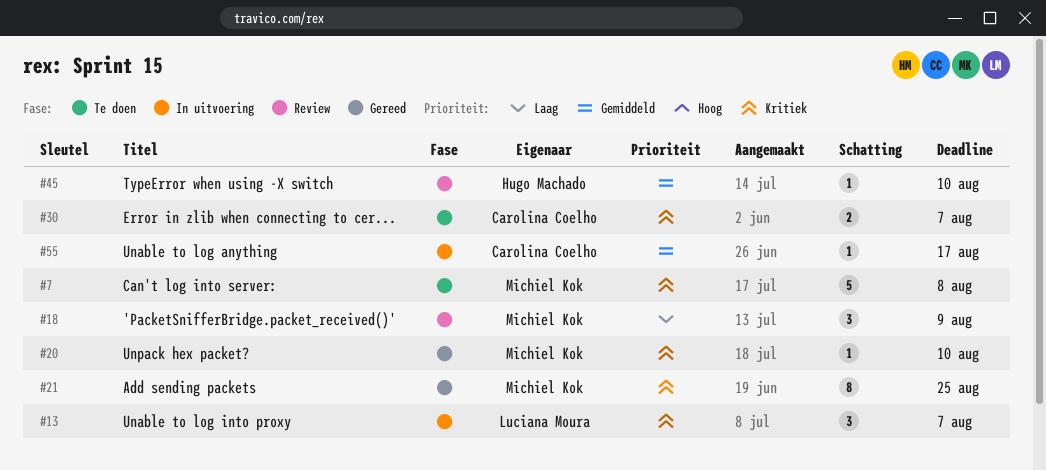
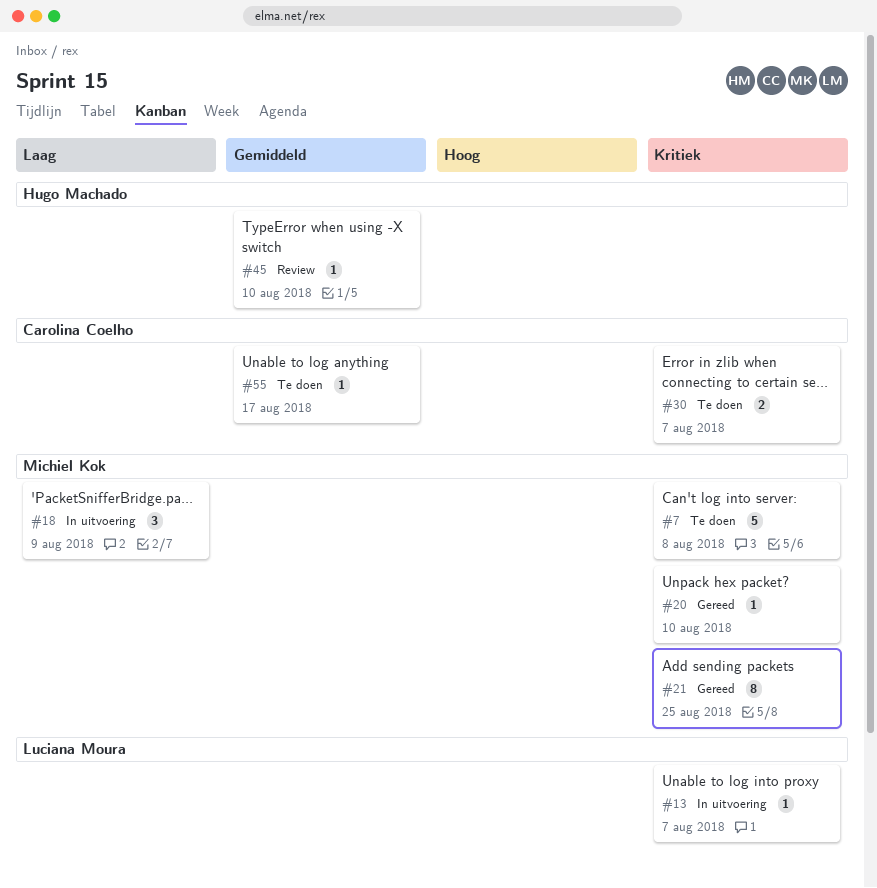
#13, estimate: 3 -> 1
#18, status: Review -> In uitvoering
#55, status: In uitvoering -> Te doen

